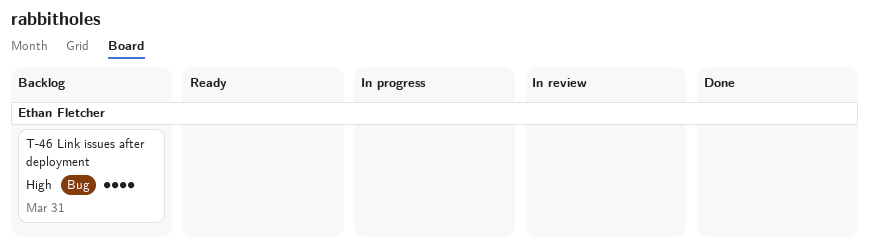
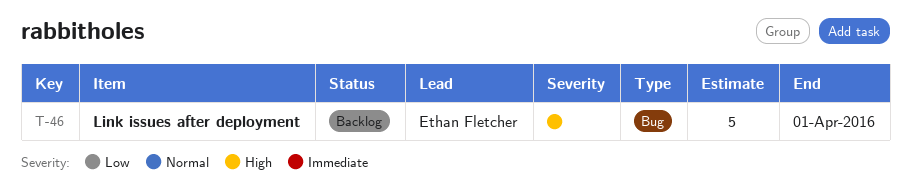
T-46, estimate: 4 -> 5
T-46, due: Mar 31 -> Apr 1

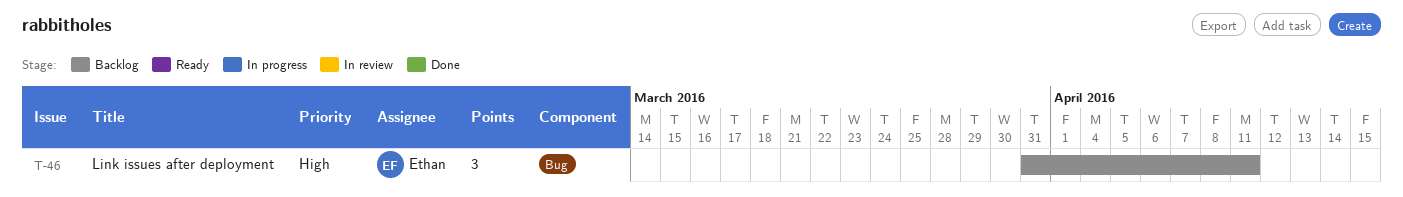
T-46, estimate: 5 -> 3
T-46, due: Apr 1 -> Apr 11

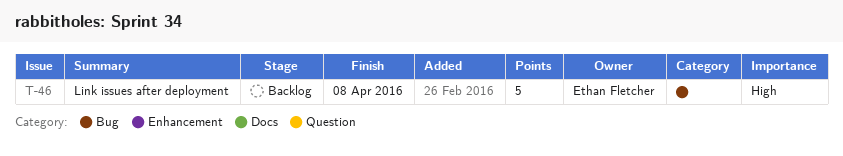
T-46, estimate: 3 -> 5
T-46, due: Apr 11 -> Apr 8

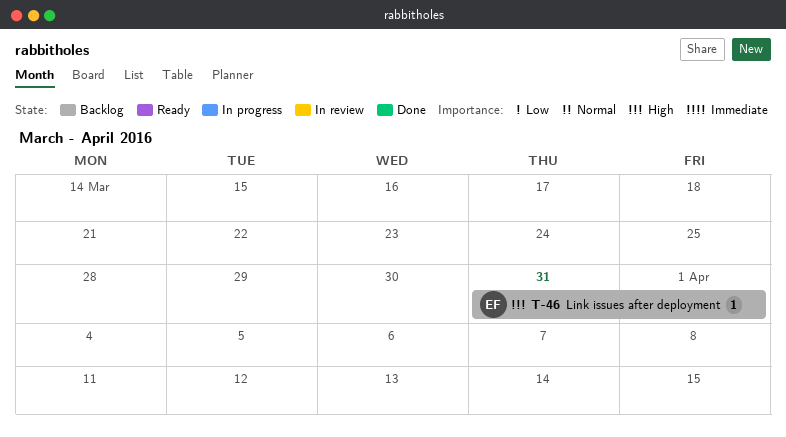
T-46, estimate: 5 -> 1
T-46, due: Apr 8 -> Apr 1

